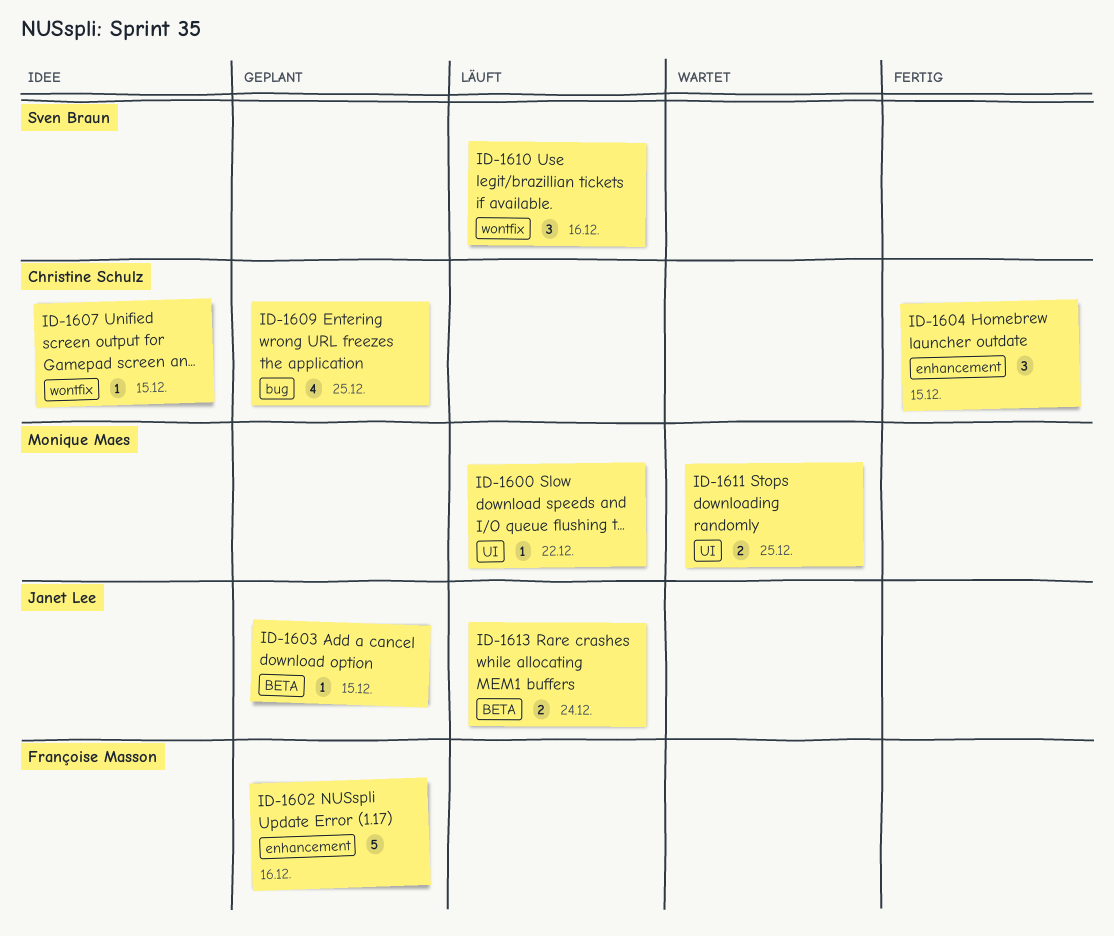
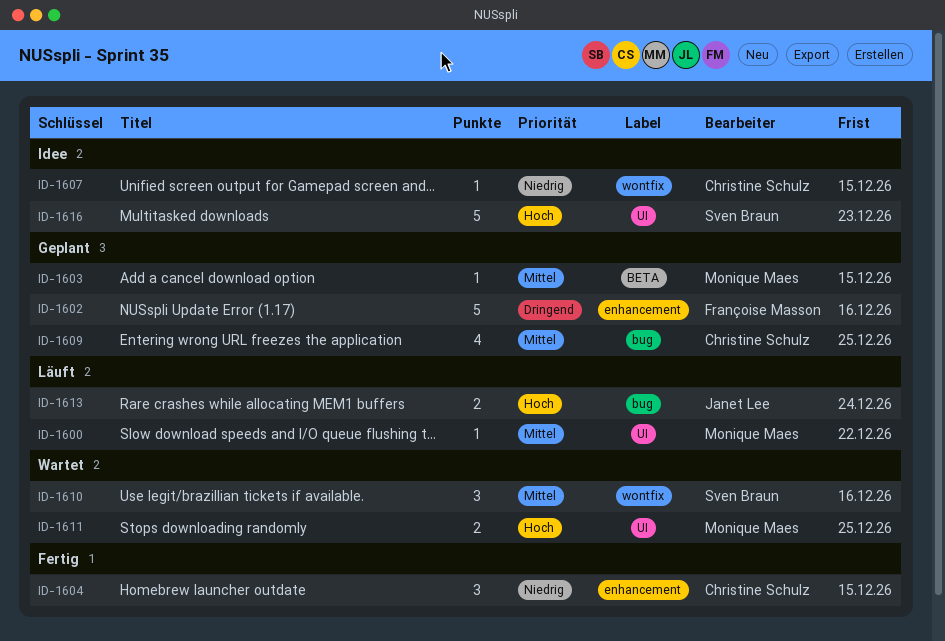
ID-1603, owner: Janet Lee -> Monique Maes
ID-1610, status: Läuft -> Wartet
ID-1613, label: BETA -> bug
ID-1616: none -> present

